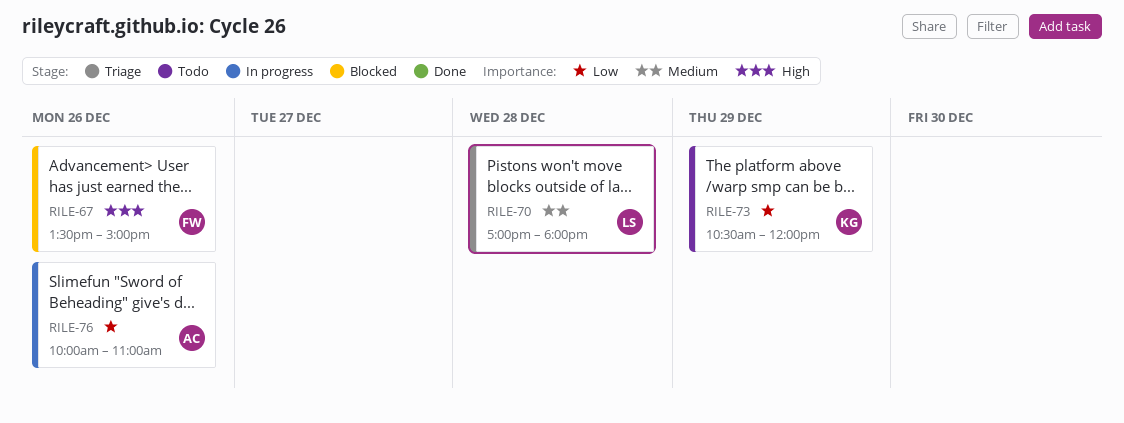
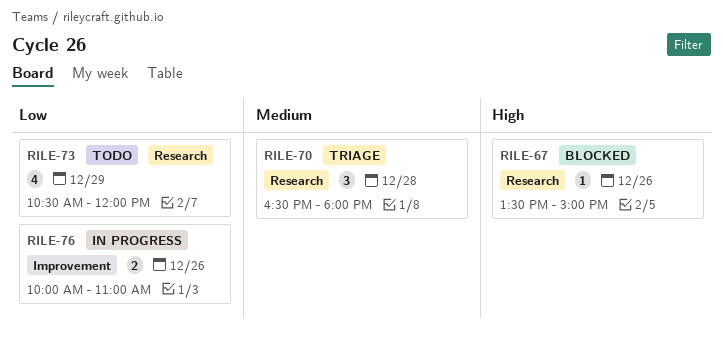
RILE-70, begins: 17:00 -> 16:30

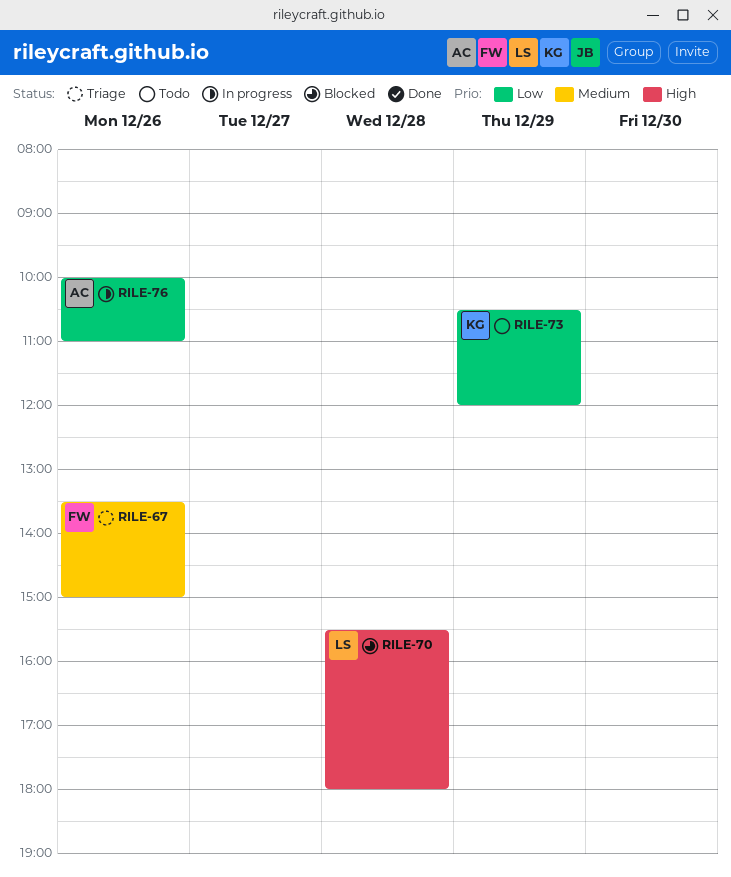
RILE-67, status: Blocked -> Triage
RILE-67, priority: High -> Medium
RILE-70, status: Triage -> Blocked
RILE-70, priority: Medium -> High
RILE-70, begins: 16:30 -> 15:30

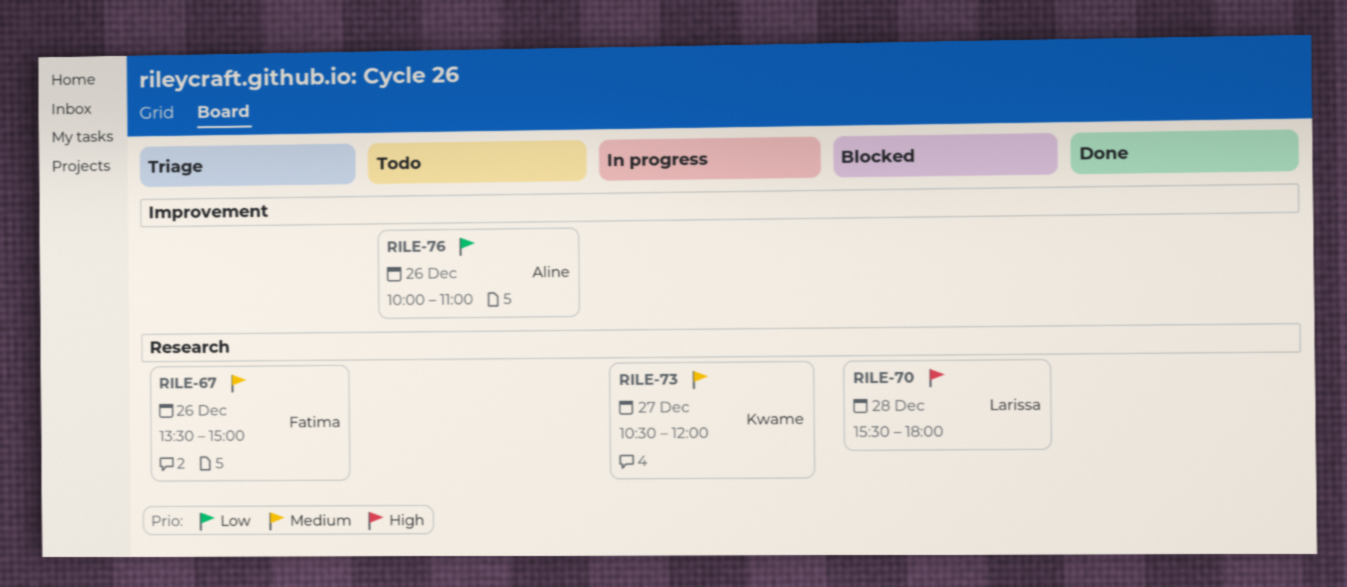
RILE-73, status: Todo -> In progress
RILE-73, priority: Low -> Medium
RILE-73, day: Dec 29 -> Dec 27
RILE-76, status: In progress -> Todo

